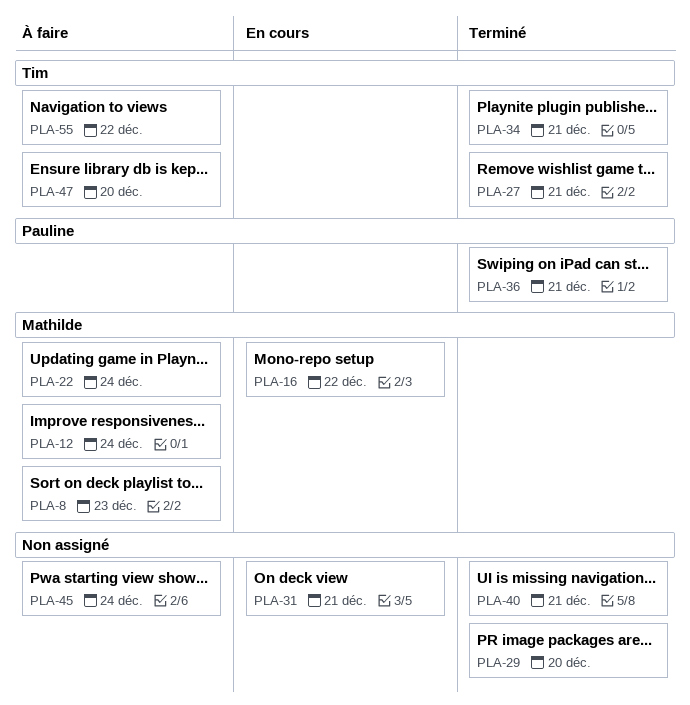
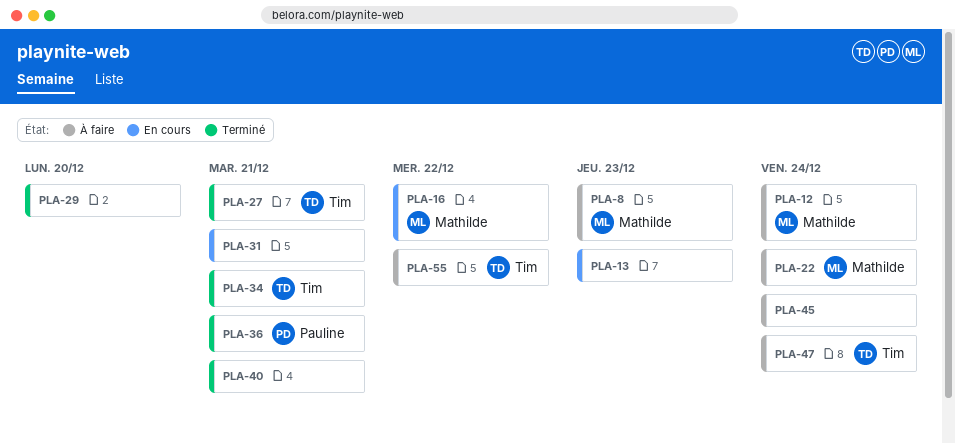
PLA-13: none -> present
PLA-47, due: Dec 20 -> Dec 24

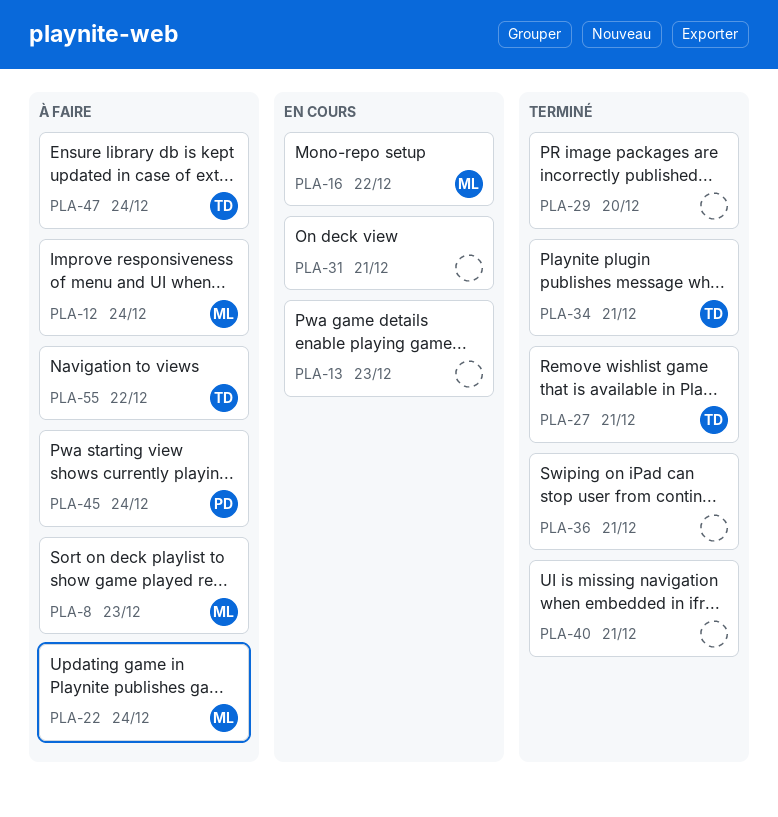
PLA-36, owner: Pauline -> none
PLA-45, owner: none -> Pauline

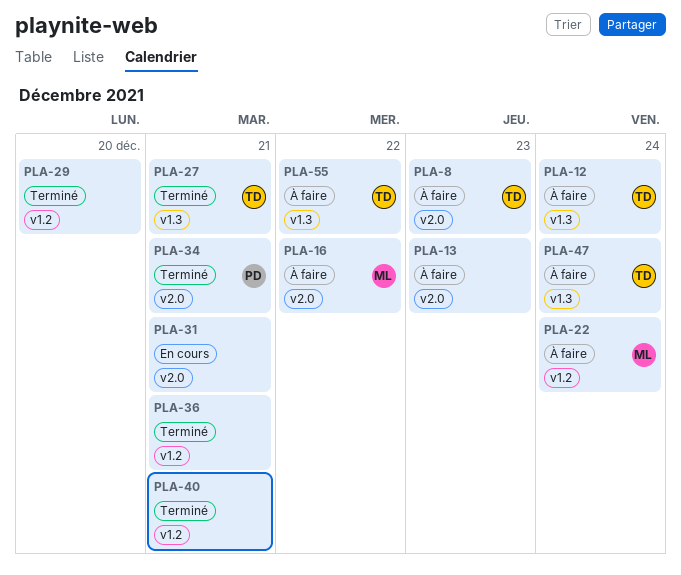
PLA-8, owner: ML -> TD
PLA-12, owner: ML -> TD
PLA-13, status: En cours -> À faire
PLA-16, status: En cours -> À faire
PLA-34, owner: TD -> PD
PLA-45: present -> none

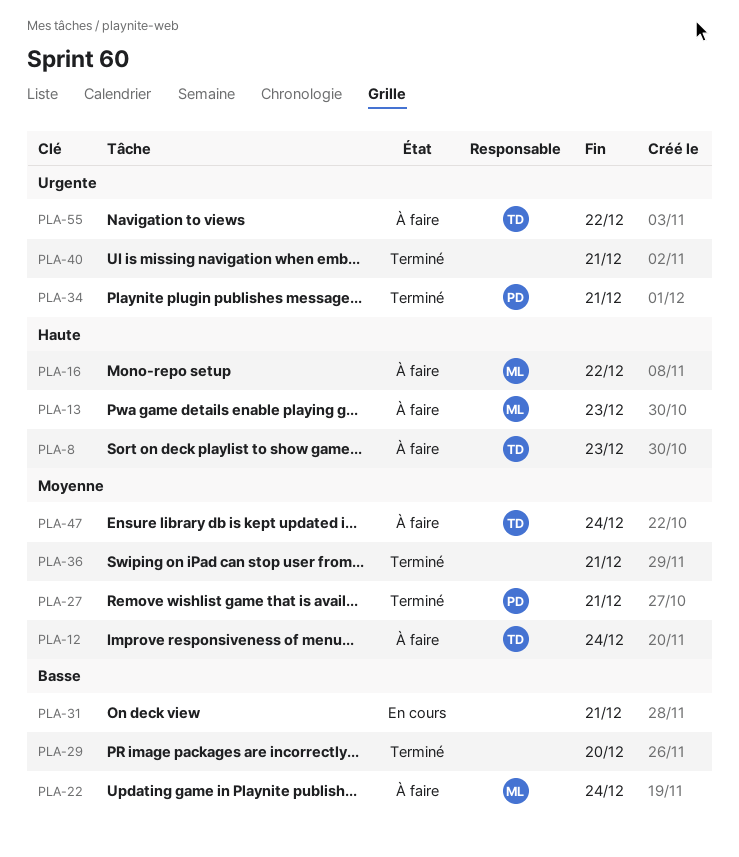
PLA-13, owner: none -> ML
PLA-27, owner: TD -> PD

